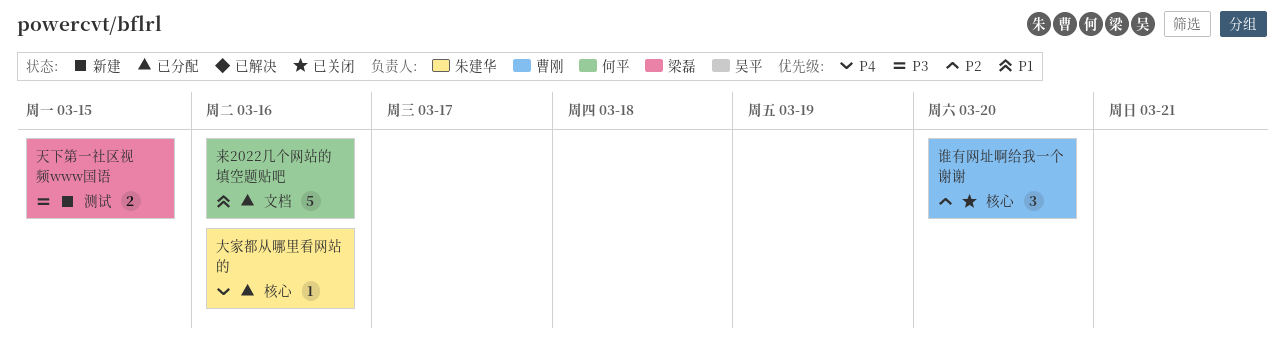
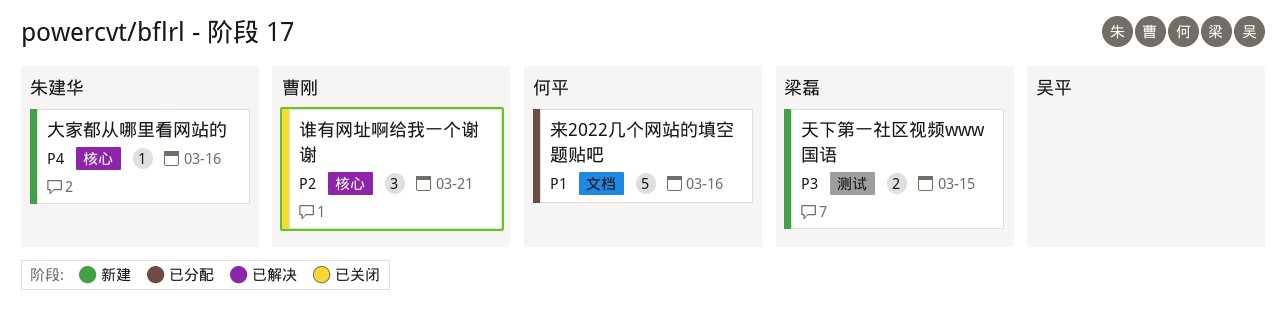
大家都从哪里看网站的, status: 已分配 -> 新建
谁有网址啊给我一个谢谢, due: Mar 20 -> Mar 21

